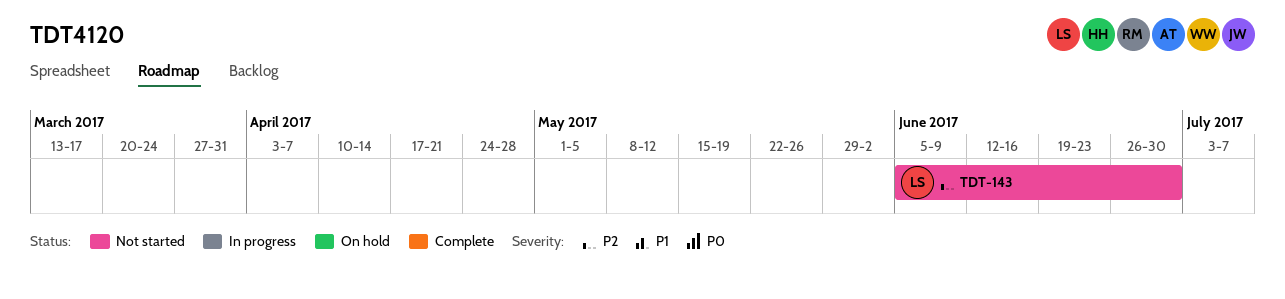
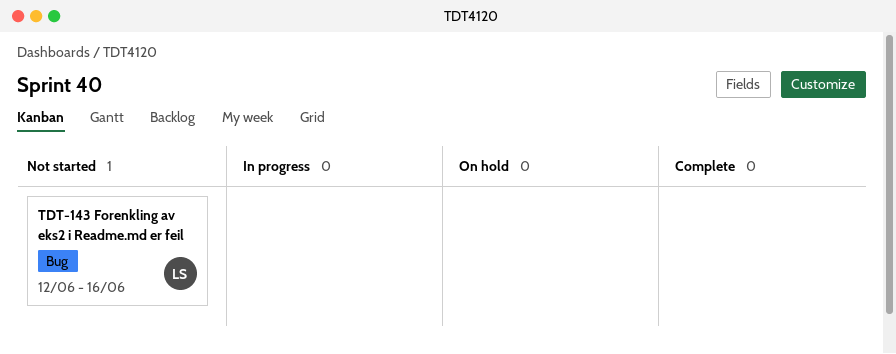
TDT-143, start: Jun 5 -> Jun 12
TDT-143, due: Jun 30 -> Jun 16

